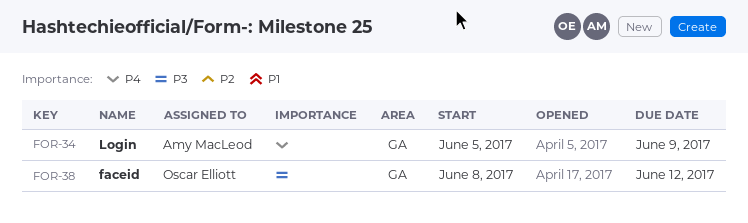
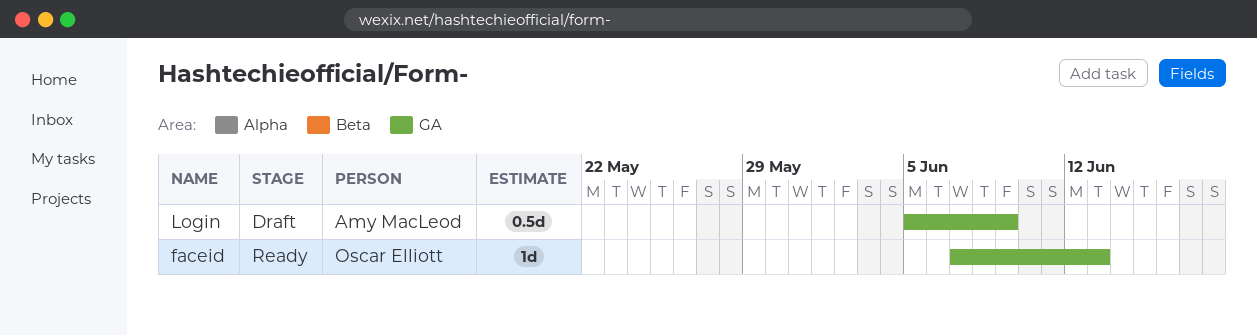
faceid, start: Jun 8 -> Jun 7
faceid, due: Jun 12 -> Jun 13

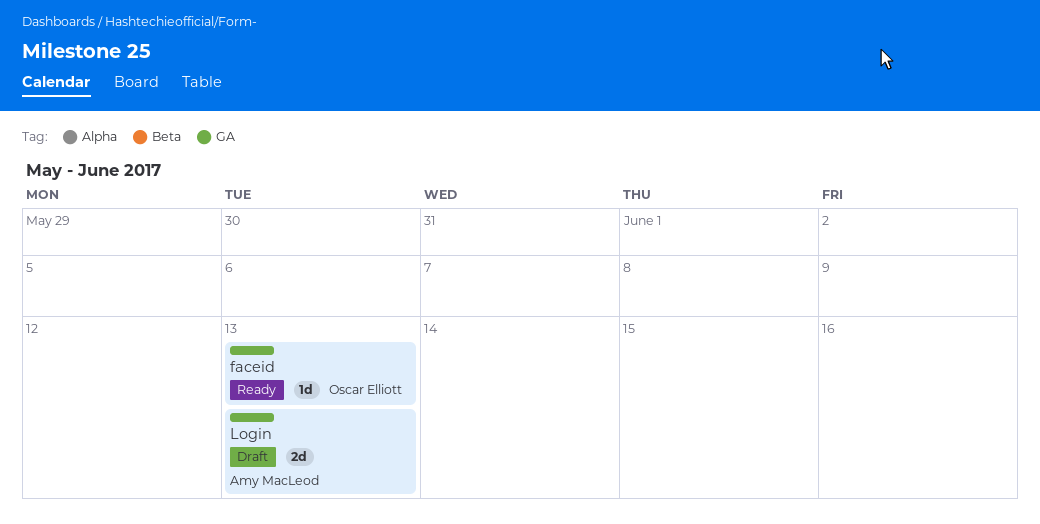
Login, estimate: 0.5d -> 2d
Login, due: Jun 9 -> Jun 13

